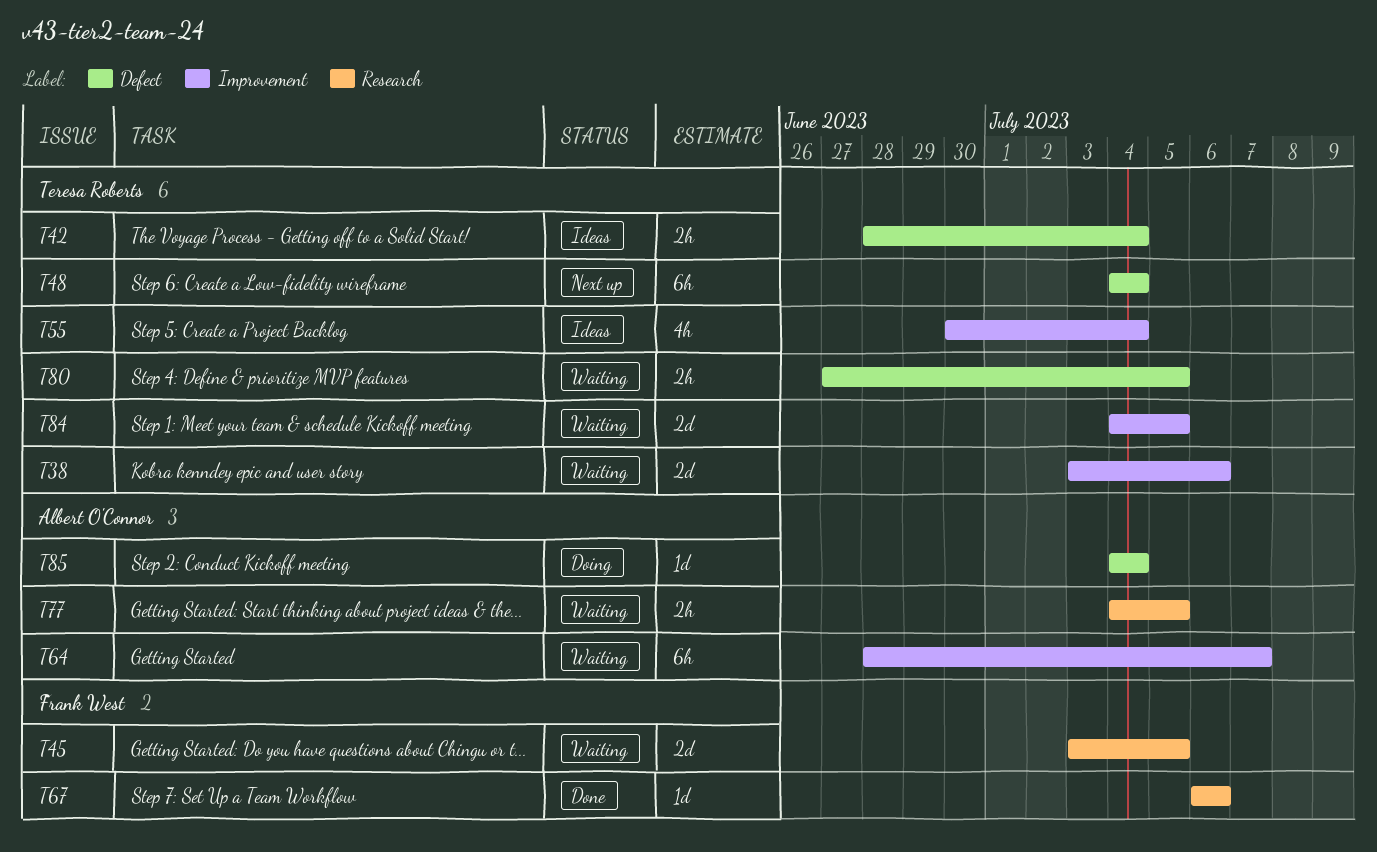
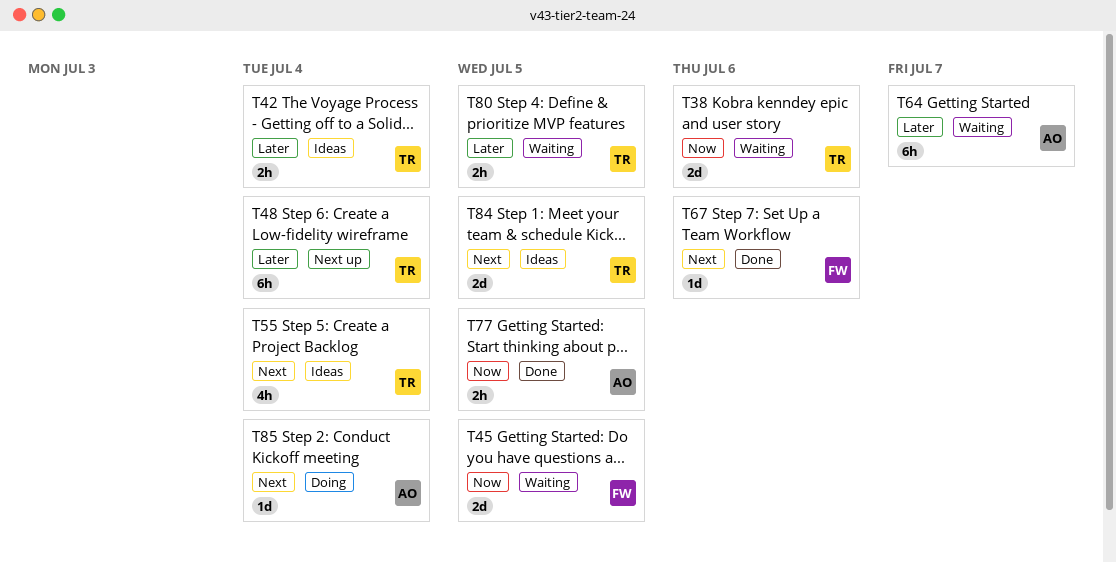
T77, status: Waiting -> Done
T84, status: Waiting -> Ideas

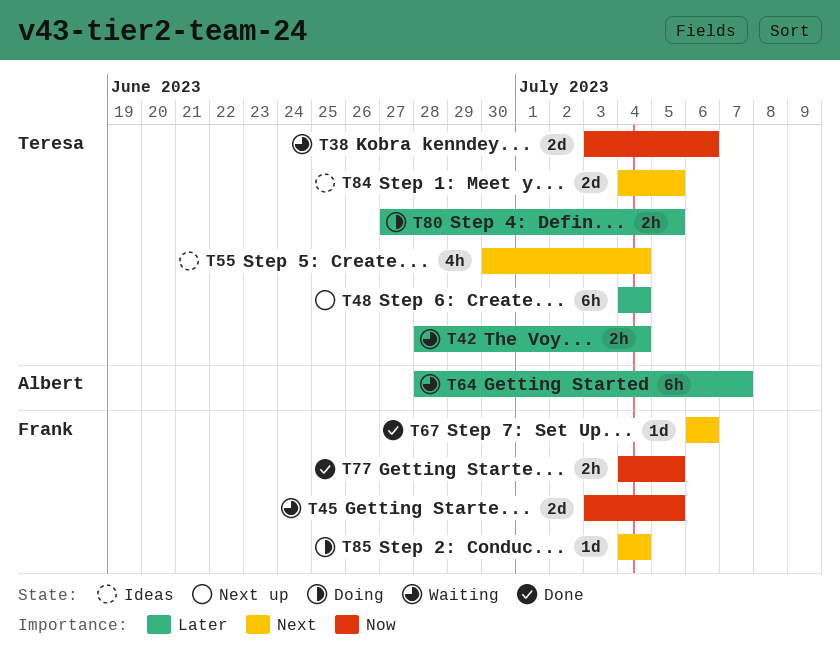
T42, status: Ideas -> Waiting
T77, owner: Albert -> Frank
T80, status: Waiting -> Doing
T85, owner: Albert -> Frank

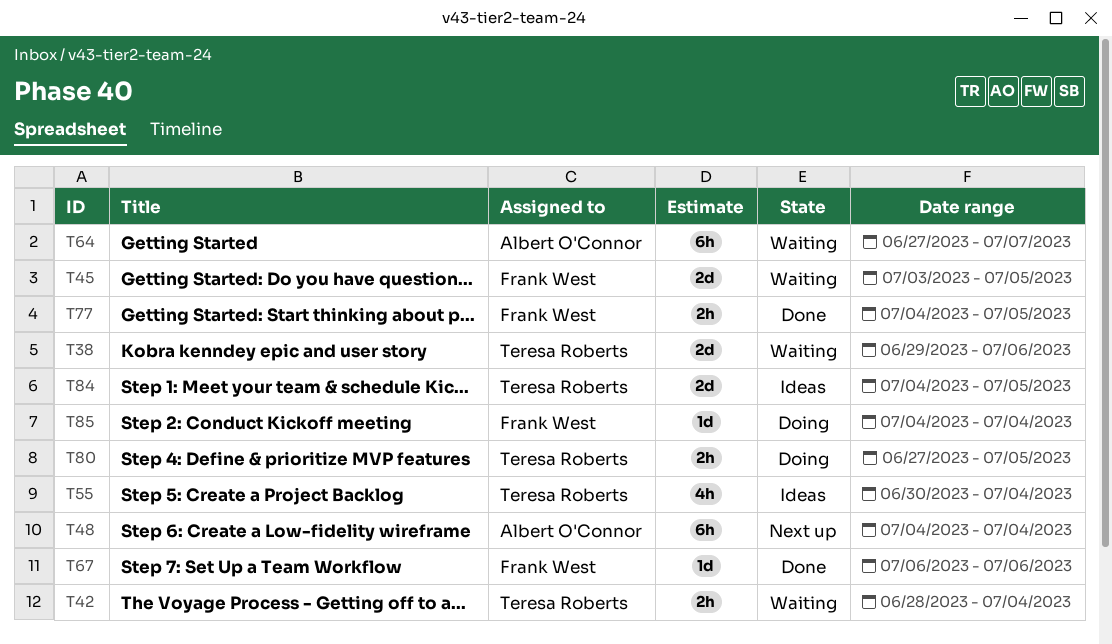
T38, start: Jul 3 -> Jun 29
T48, owner: Teresa Roberts -> Albert O'Connor
T64, start: Jun 28 -> Jun 27

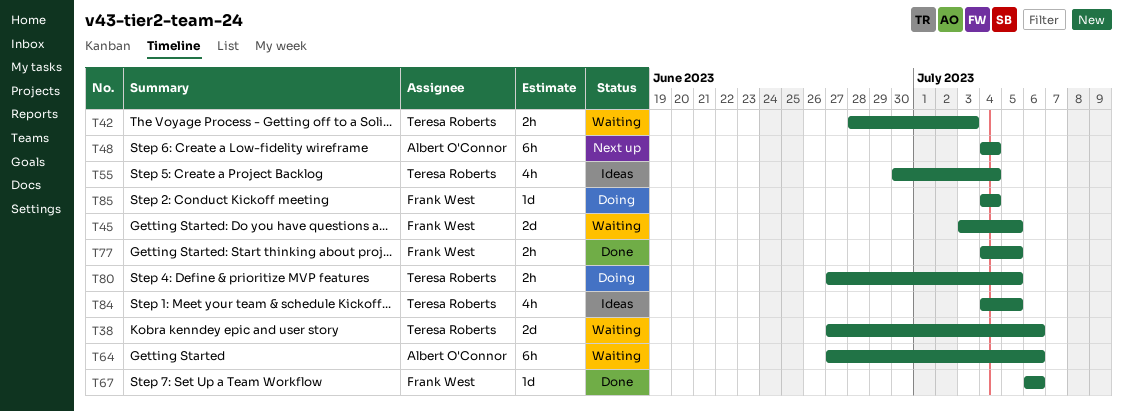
T38, start: Jun 29 -> Jun 27
T42, due: Jul 4 -> Jul 3
T64, due: Jul 7 -> Jul 6
T84, estimate: 2d -> 4h

